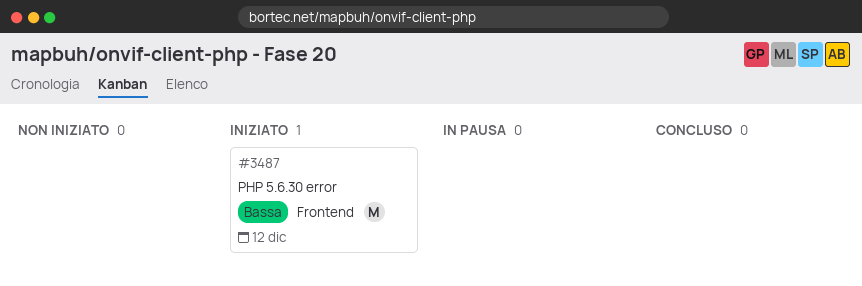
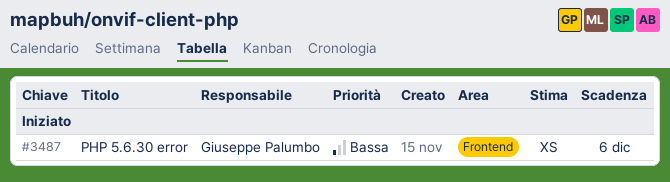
#3487, estimate: M -> XS
#3487, due: Dec 12 -> Dec 6

